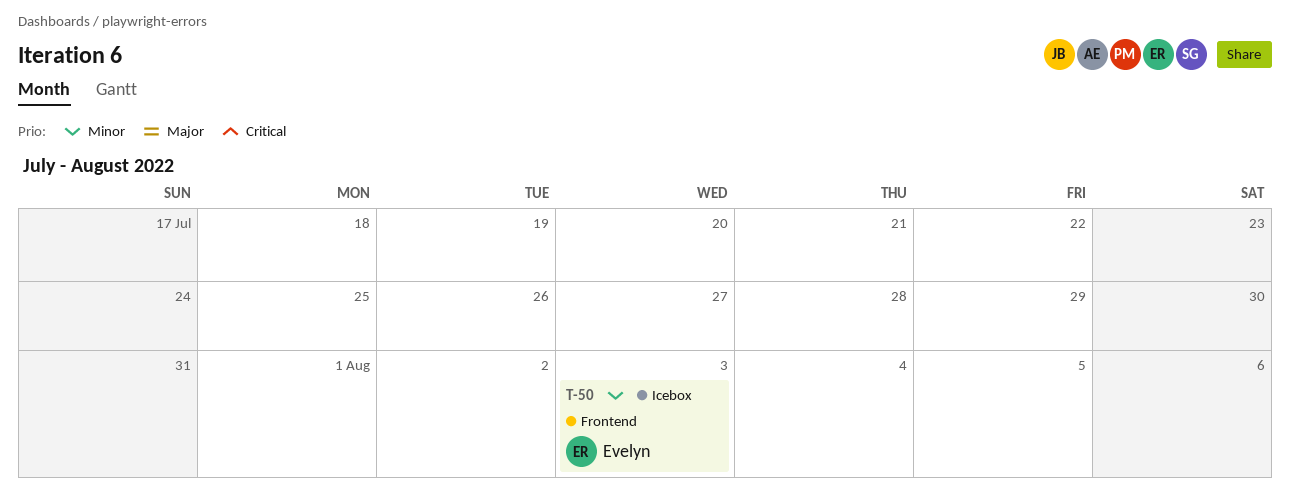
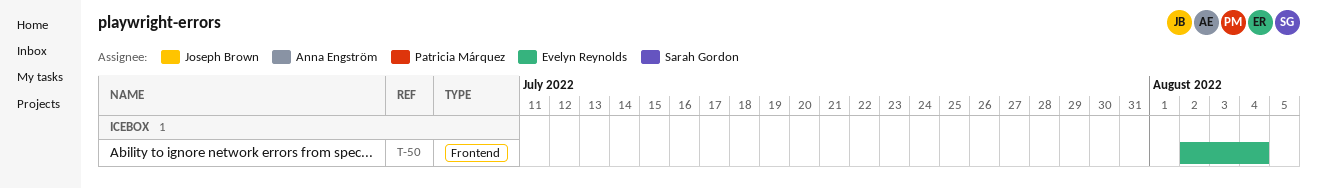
T-50, due: Aug 3 -> Aug 4

